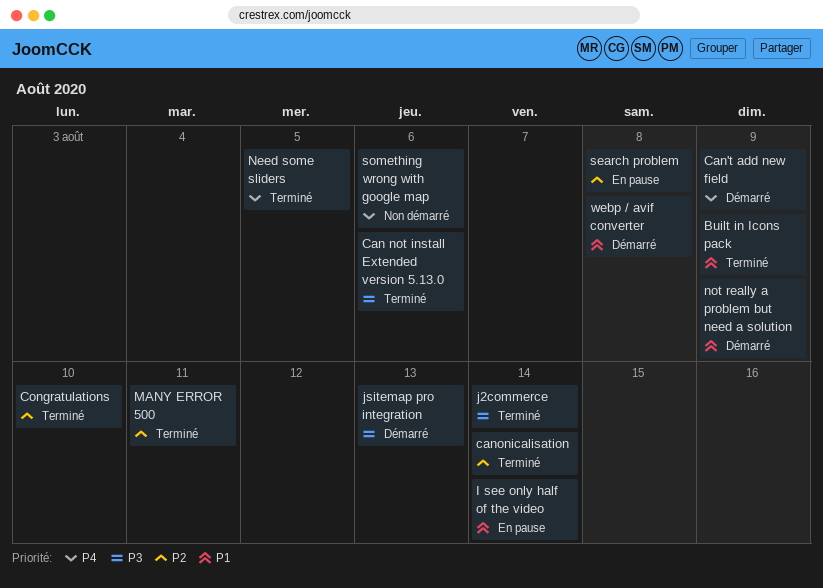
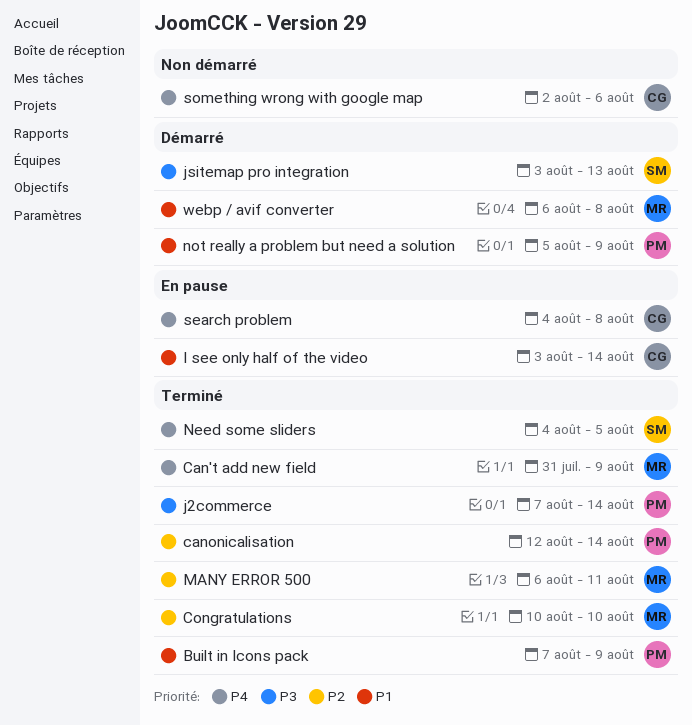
Can not install Extended version 5.13.0: present -> none
Can't add new field, status: Démarré -> Terminé
search problem, priority: P2 -> P4

